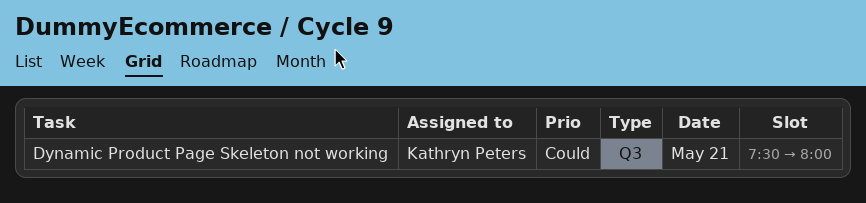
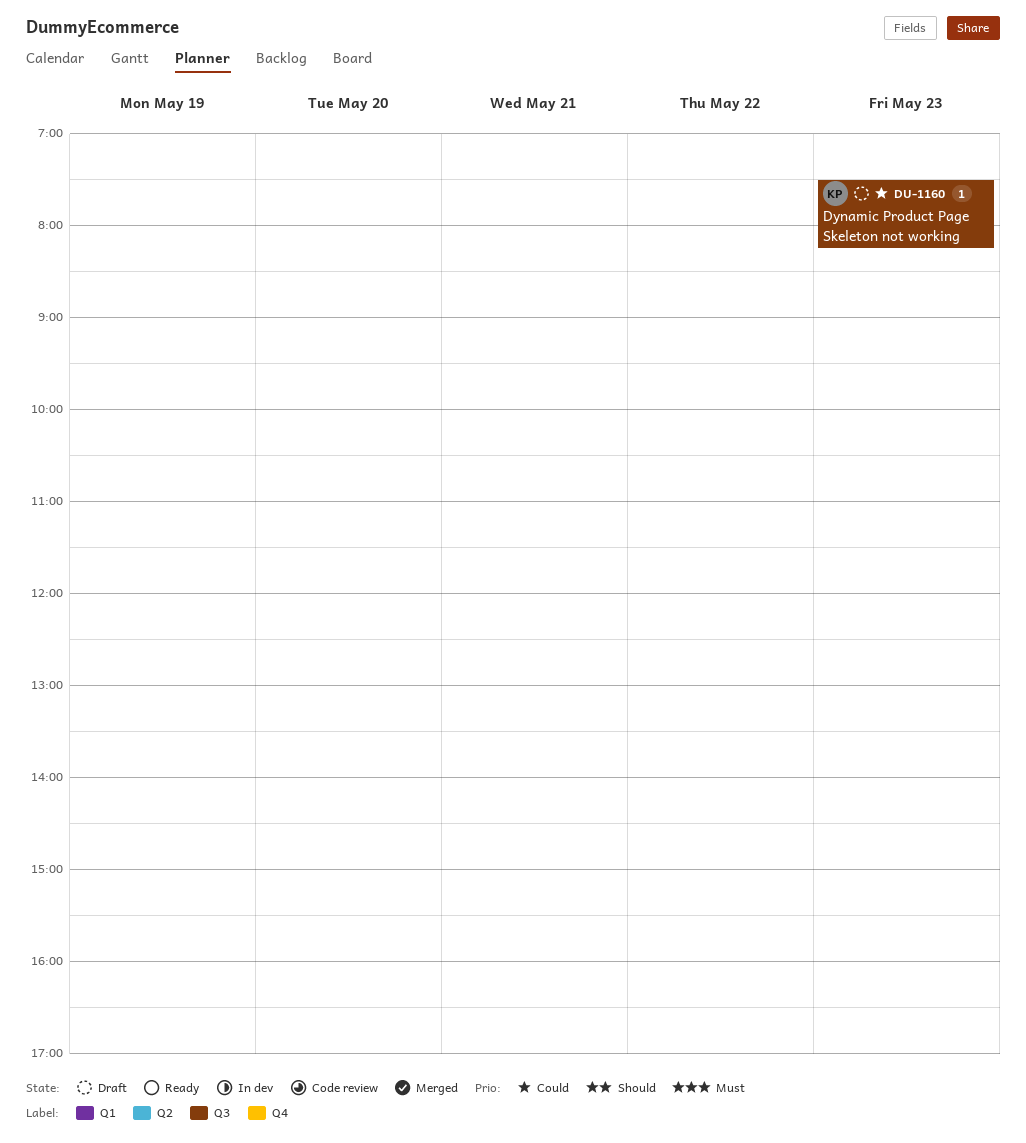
Dynamic Product Page Skeleton not working, day: May 21 -> May 23
Dynamic Product Page Skeleton not working, ends: 08:00 -> 08:15

